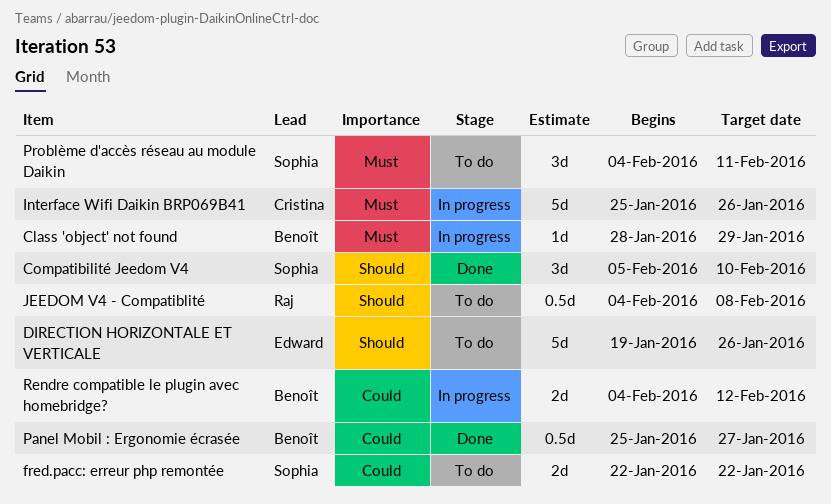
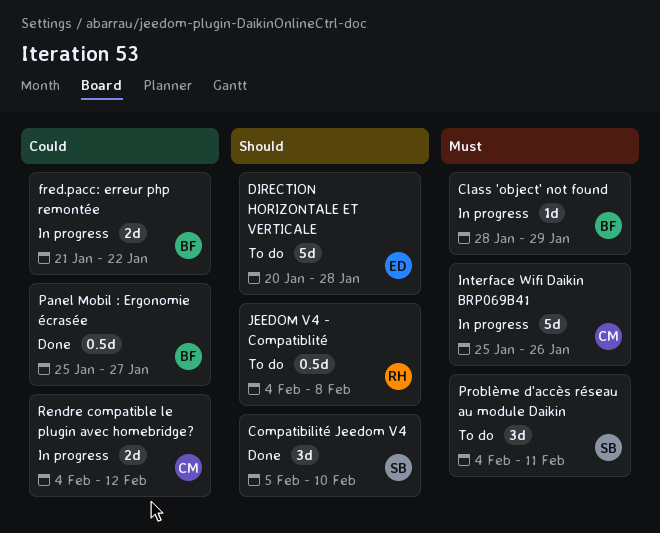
DIRECTION HORIZONTALE ET VERTICALE, start: Jan 19 -> Jan 20
DIRECTION HORIZONTALE ET VERTICALE, due: Jan 26 -> Jan 28
fred.pacc: erreur php remontée, status: To do -> In progress
fred.pacc: erreur php remontée, owner: Sophia -> Benoît
fred.pacc: erreur php remontée, start: Jan 22 -> Jan 21
Rendre compatible le plugin avec homebridge?, owner: Benoît -> Cristina

